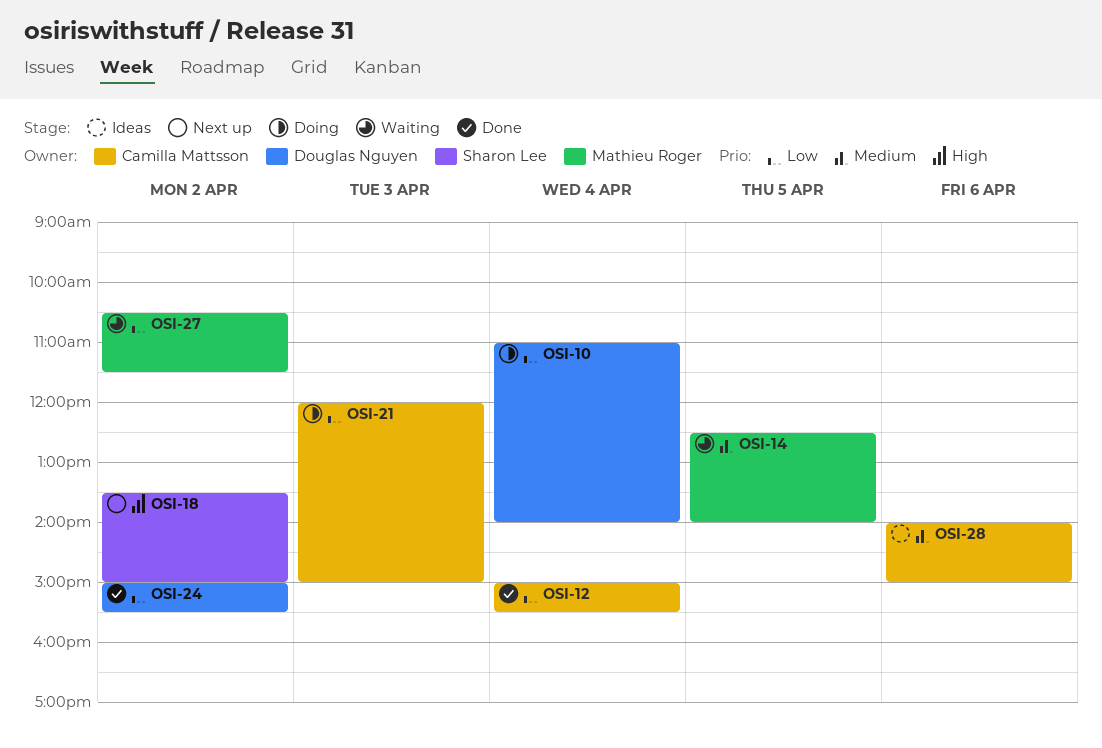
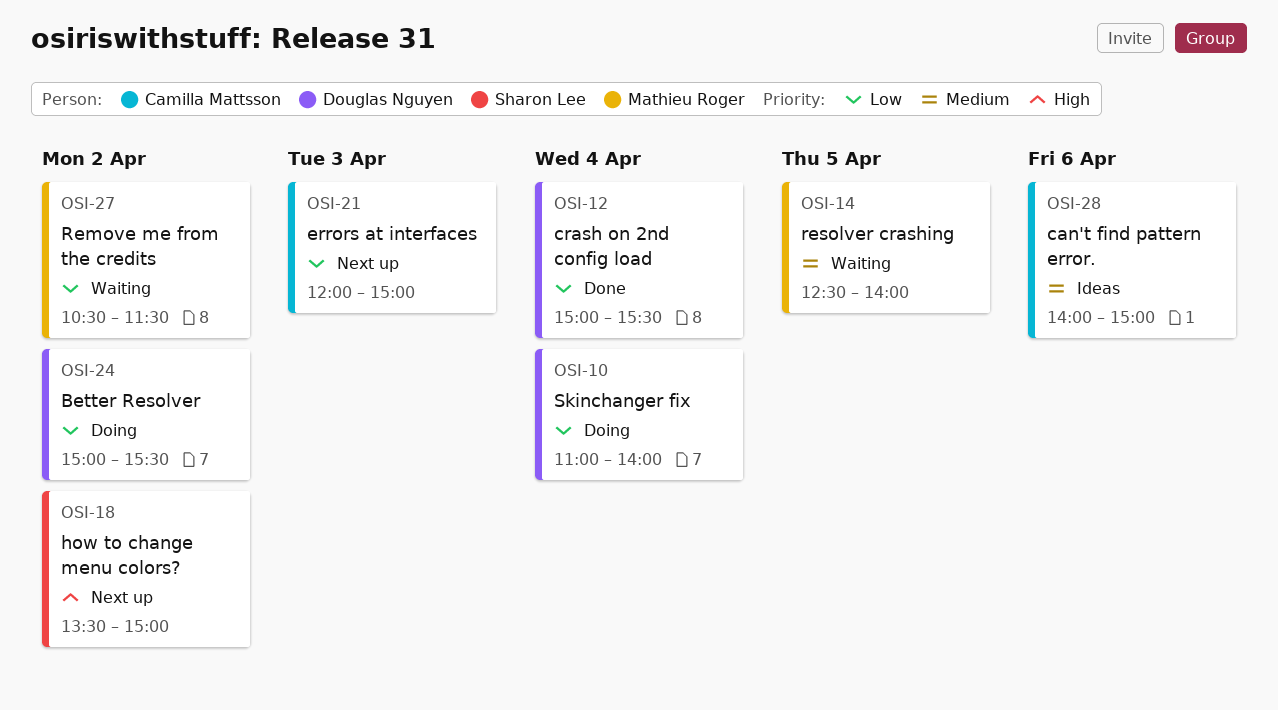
OSI-12, owner: Camilla Mattsson -> Douglas Nguyen
OSI-21, status: Doing -> Next up
OSI-24, status: Done -> Doing

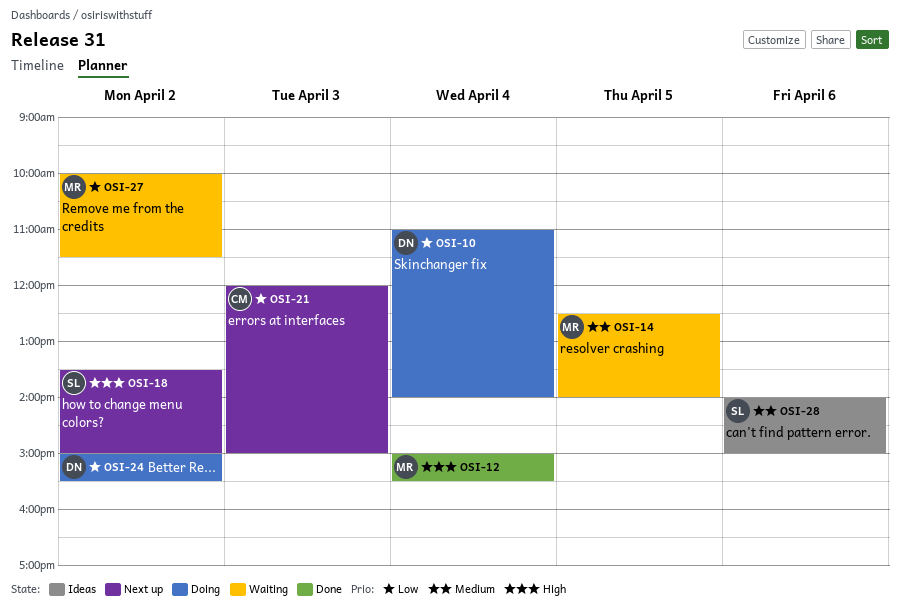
OSI-12, owner: Douglas Nguyen -> Mathieu Roger
OSI-12, priority: Low -> High
OSI-27, begins: 10:30 -> 10:00
OSI-28, owner: Camilla Mattsson -> Sharon Lee

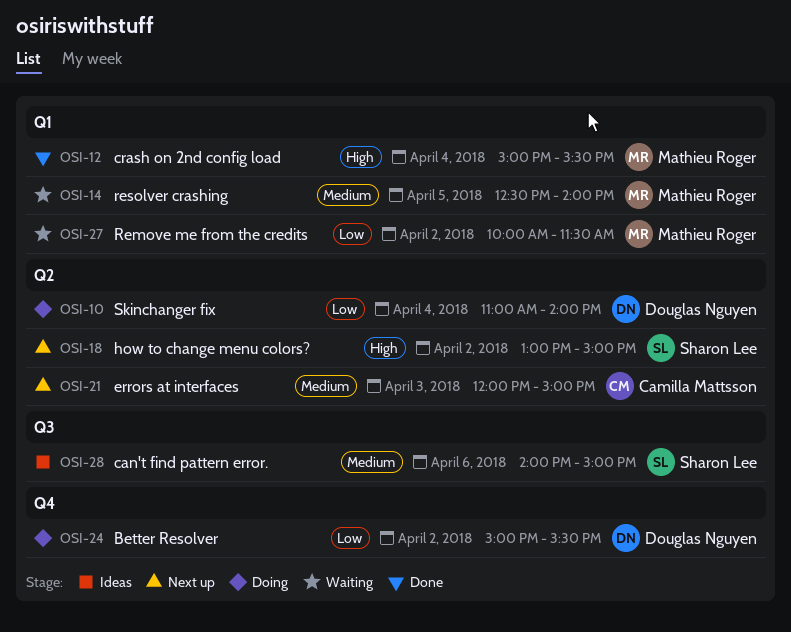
OSI-18, begins: 13:30 -> 13:00
OSI-21, priority: Low -> Medium

